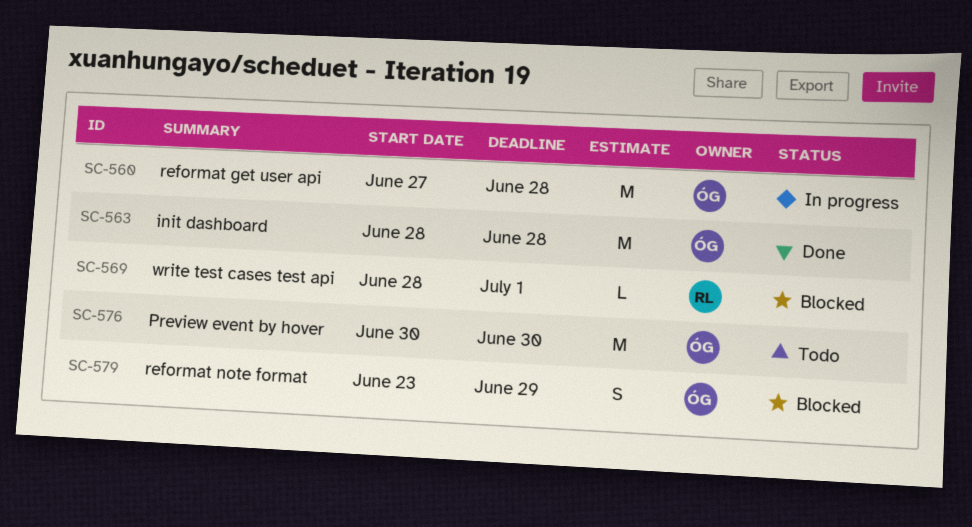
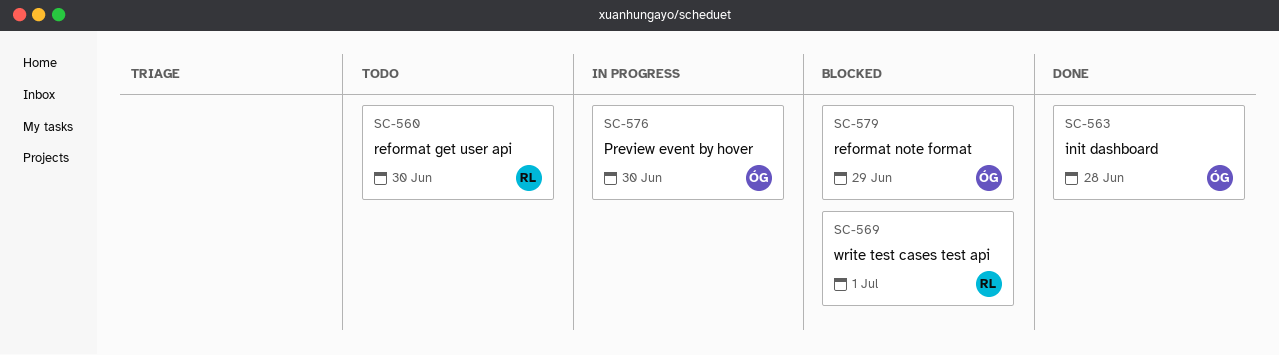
SC-560, status: In progress -> Todo
SC-560, owner: ÓG -> RL
SC-560, due: Jun 28 -> Jun 30
SC-576, status: Todo -> In progress

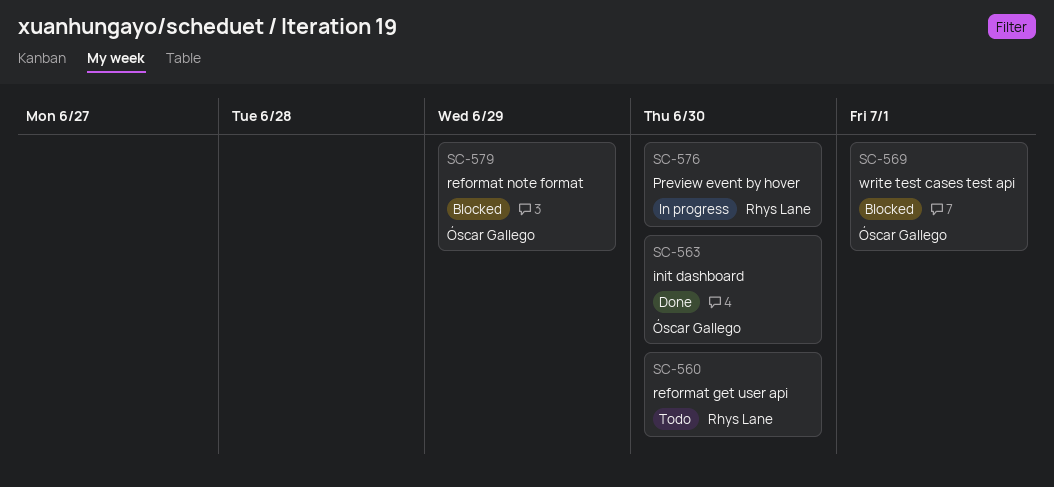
SC-563, due: Jun 28 -> Jun 30
SC-569, owner: Rhys Lane -> Óscar Gallego
SC-576, owner: Óscar Gallego -> Rhys Lane

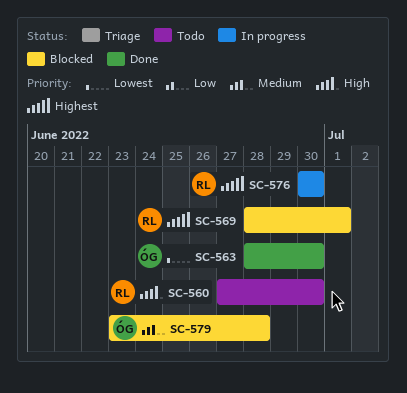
SC-569, owner: Óscar Gallego -> Rhys Lane
SC-579, due: Jun 29 -> Jun 28

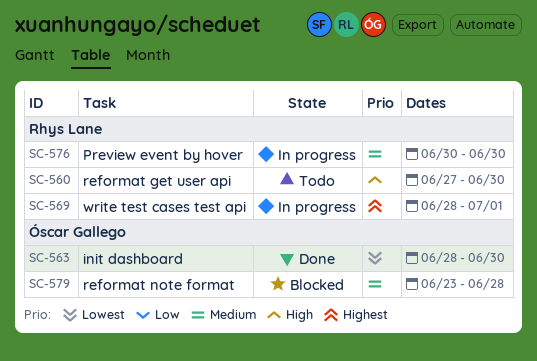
SC-569, status: Blocked -> In progress
SC-576, priority: Highest -> Medium

